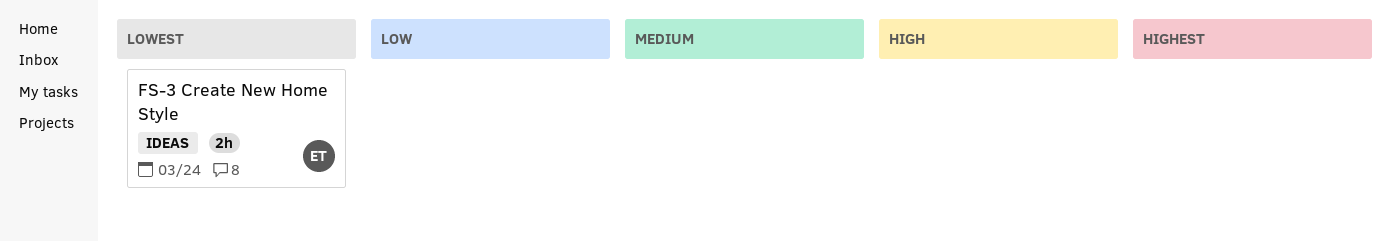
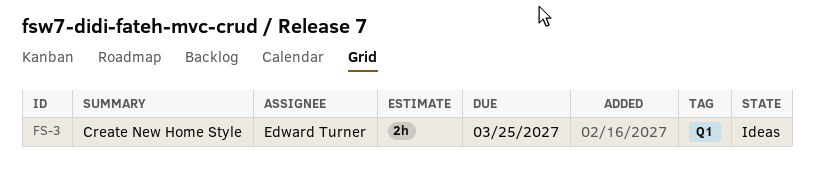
FS-3, due: Mar 24 -> Mar 25

